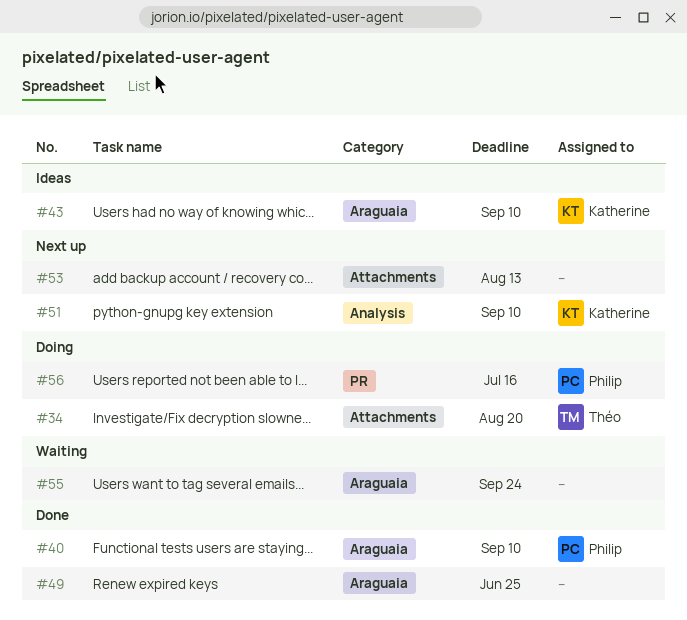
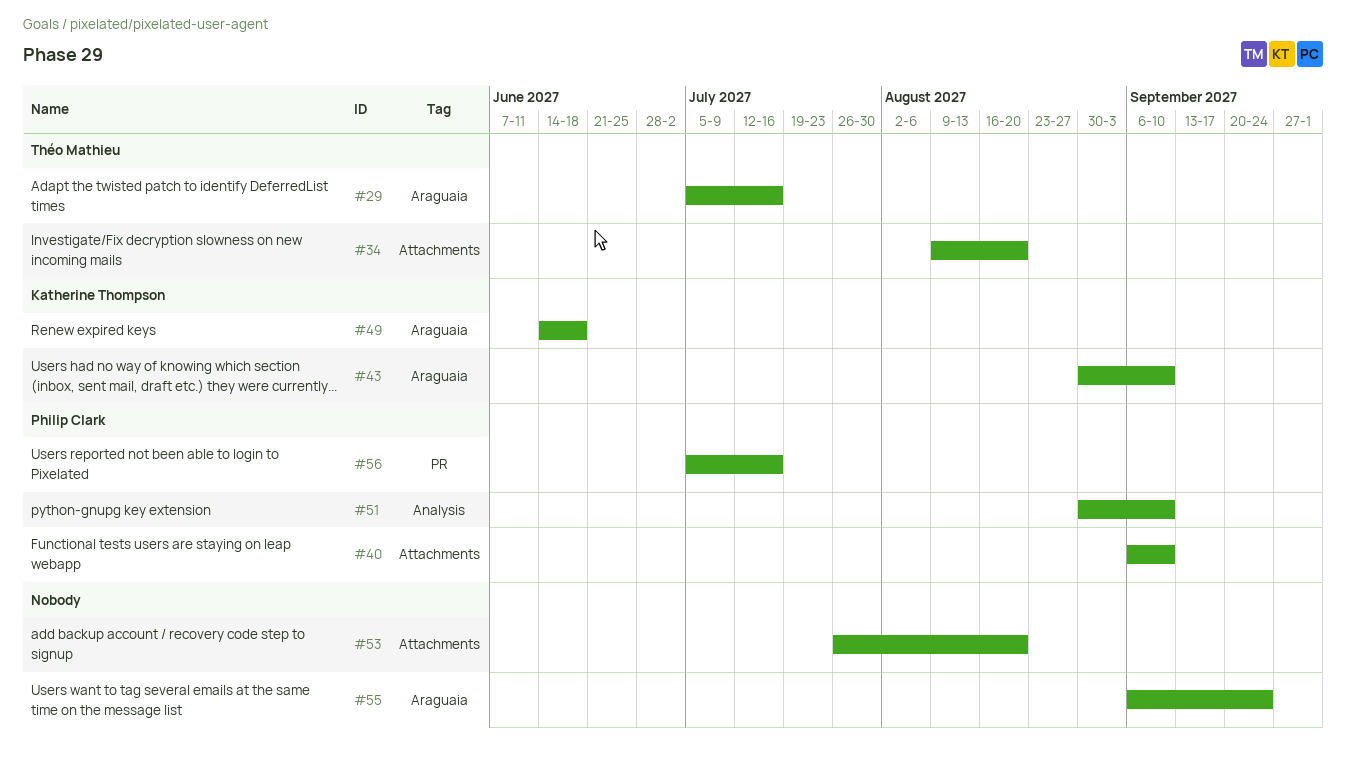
#29: none -> present
#40, label: Araguaia -> Attachments
#49, owner: none -> Katherine Thompson
#49, due: Jun 25 -> Jun 18
#51, owner: Katherine Thompson -> Philip Clark
#53, due: Aug 13 -> Aug 20

